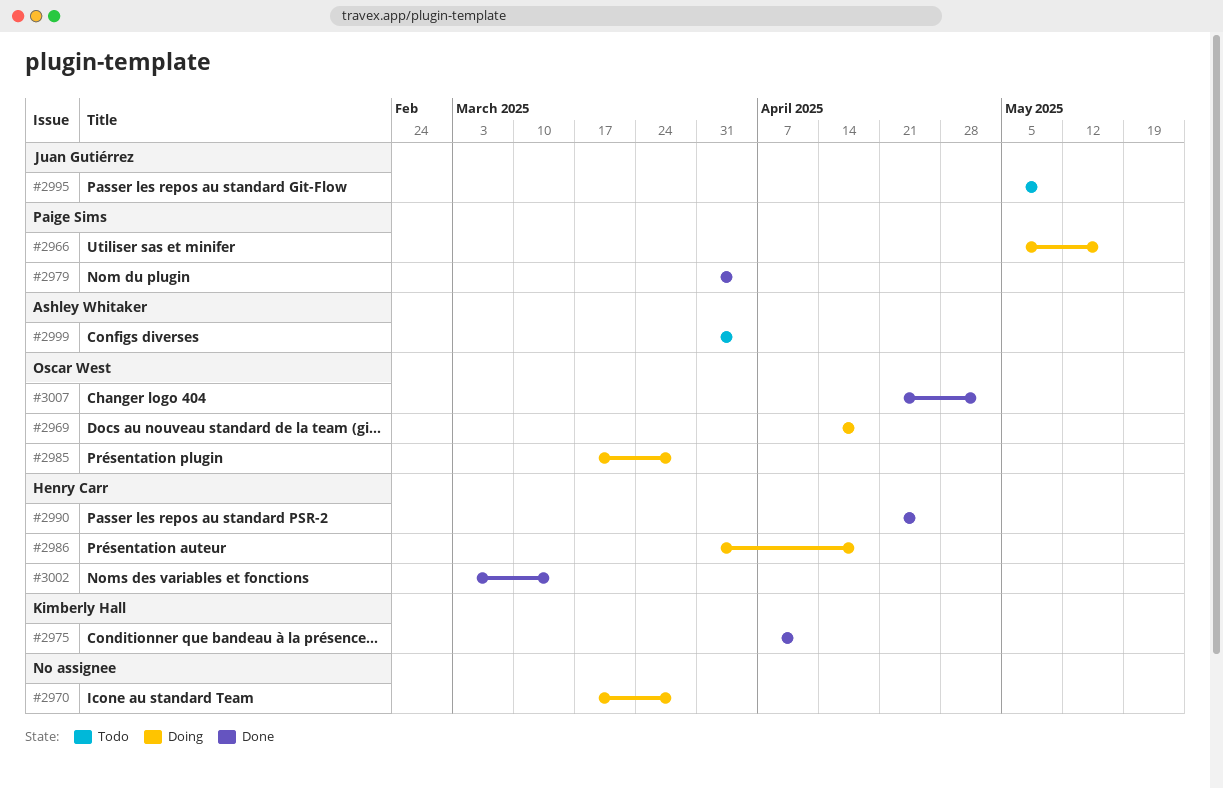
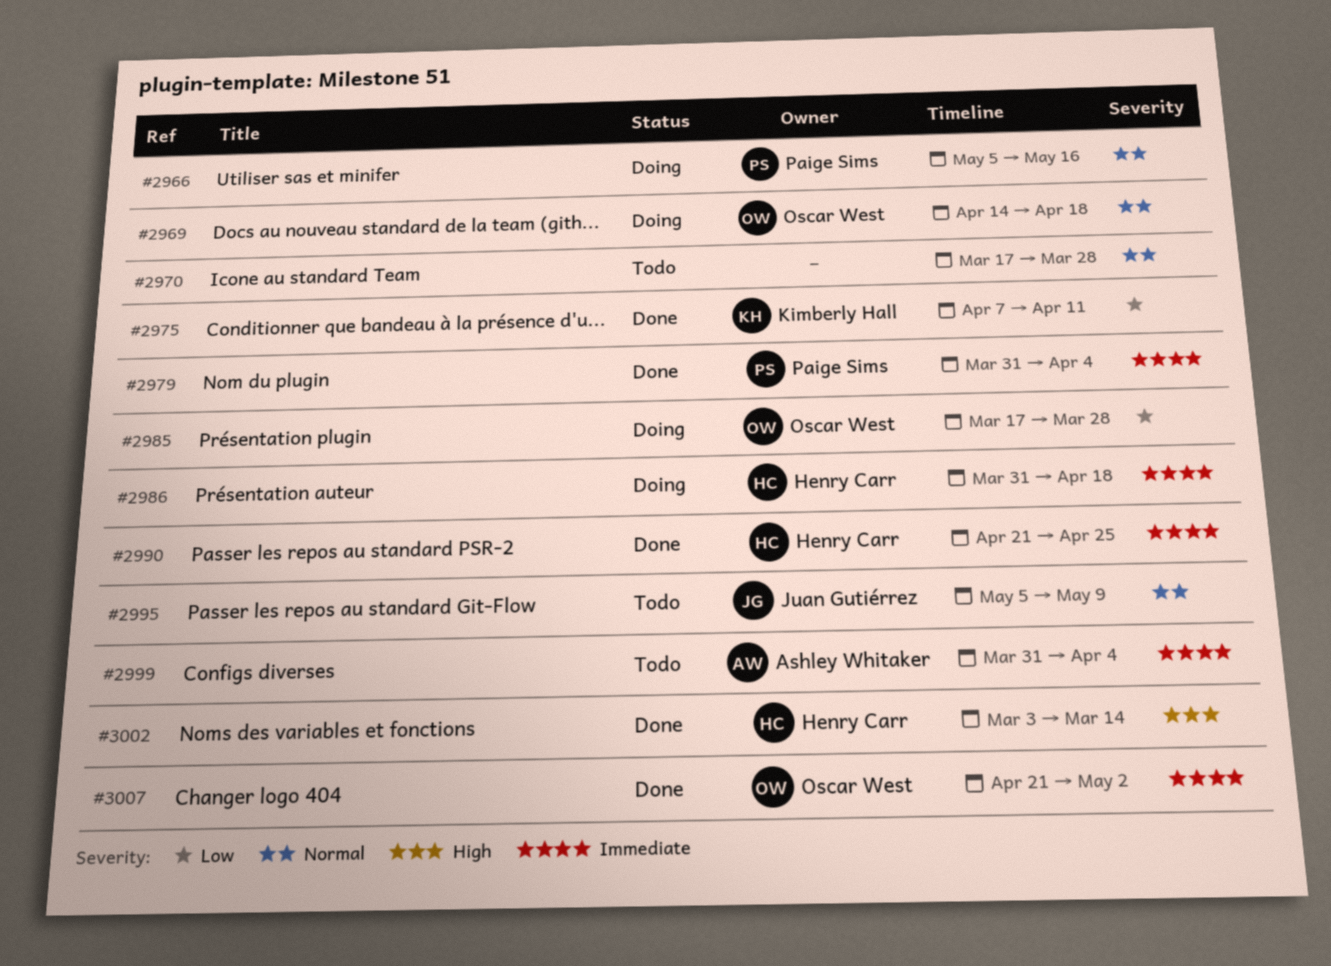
#2970, status: Doing -> Todo

